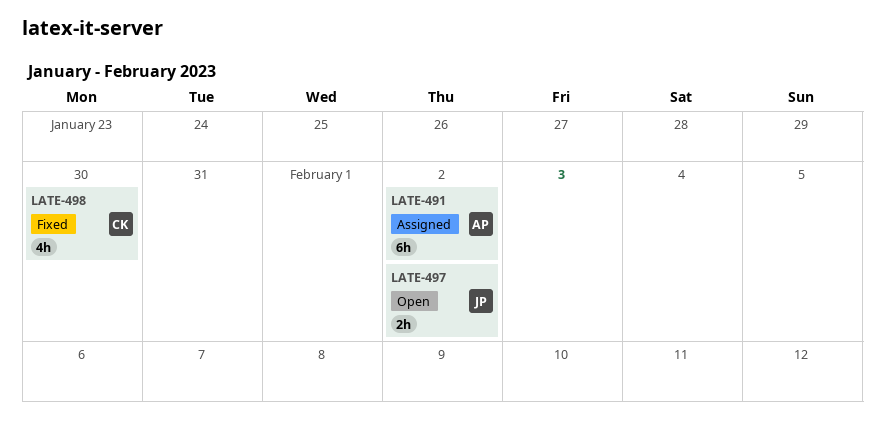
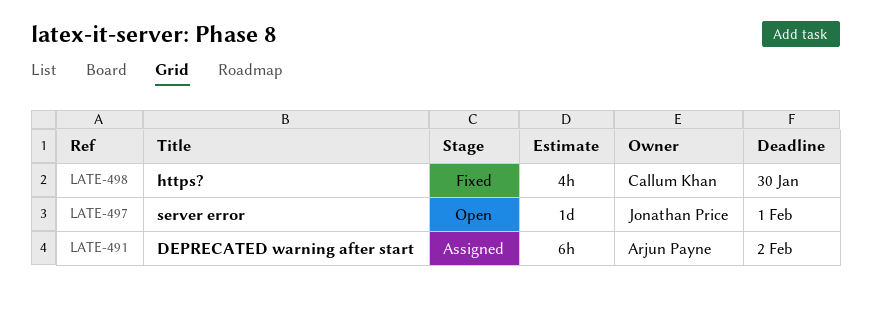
LATE-497, estimate: 2h -> 1d
LATE-497, due: Feb 2 -> Feb 1

